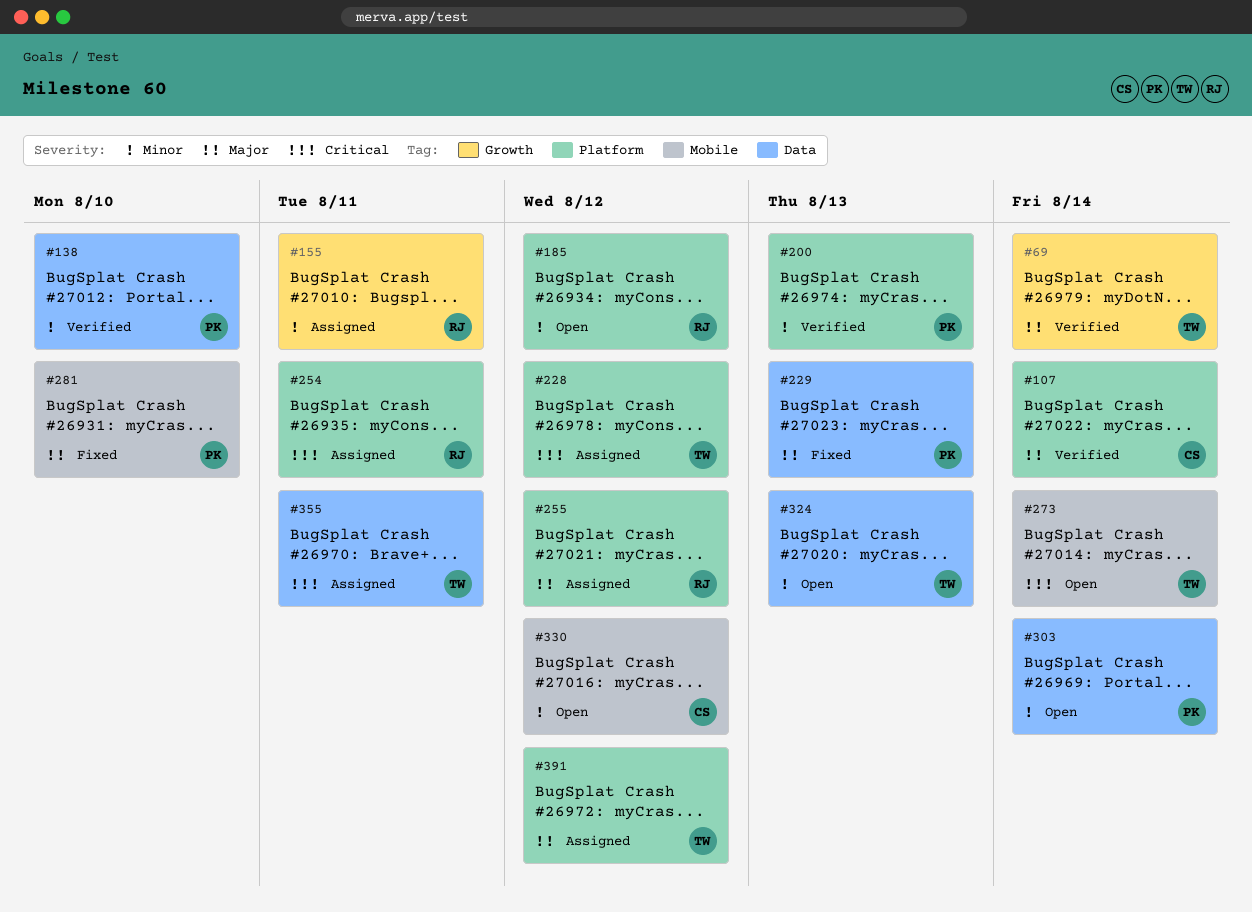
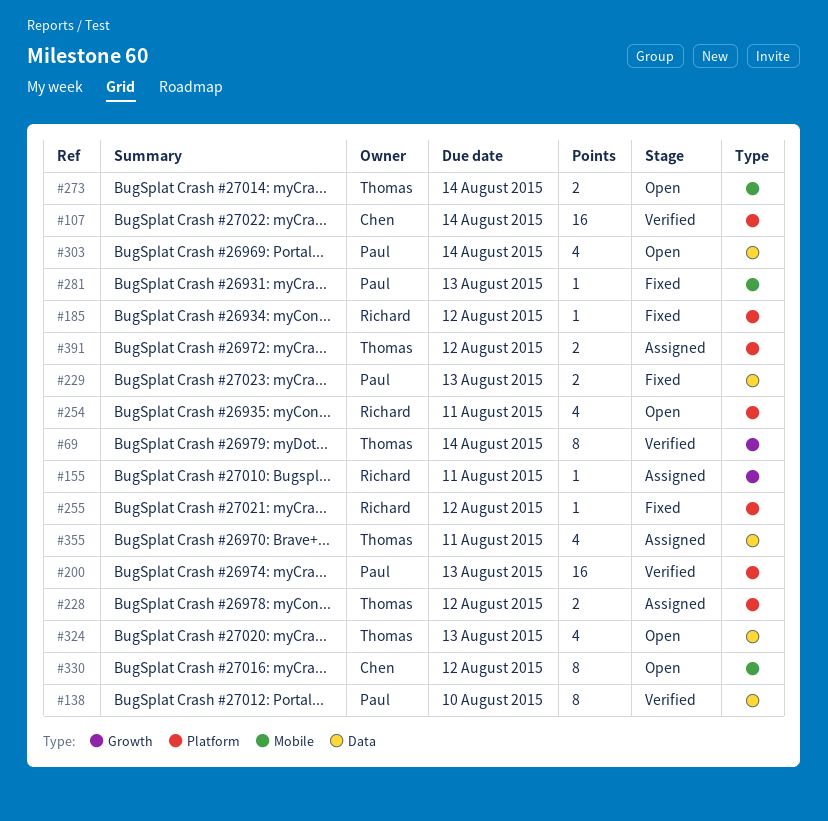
#185, status: Open -> Fixed
#254, status: Assigned -> Open
#255, status: Assigned -> Fixed
#281, due: Aug 10 -> Aug 13

